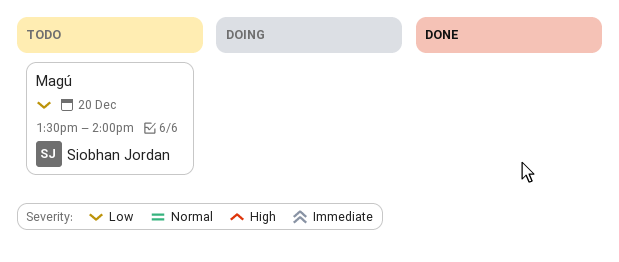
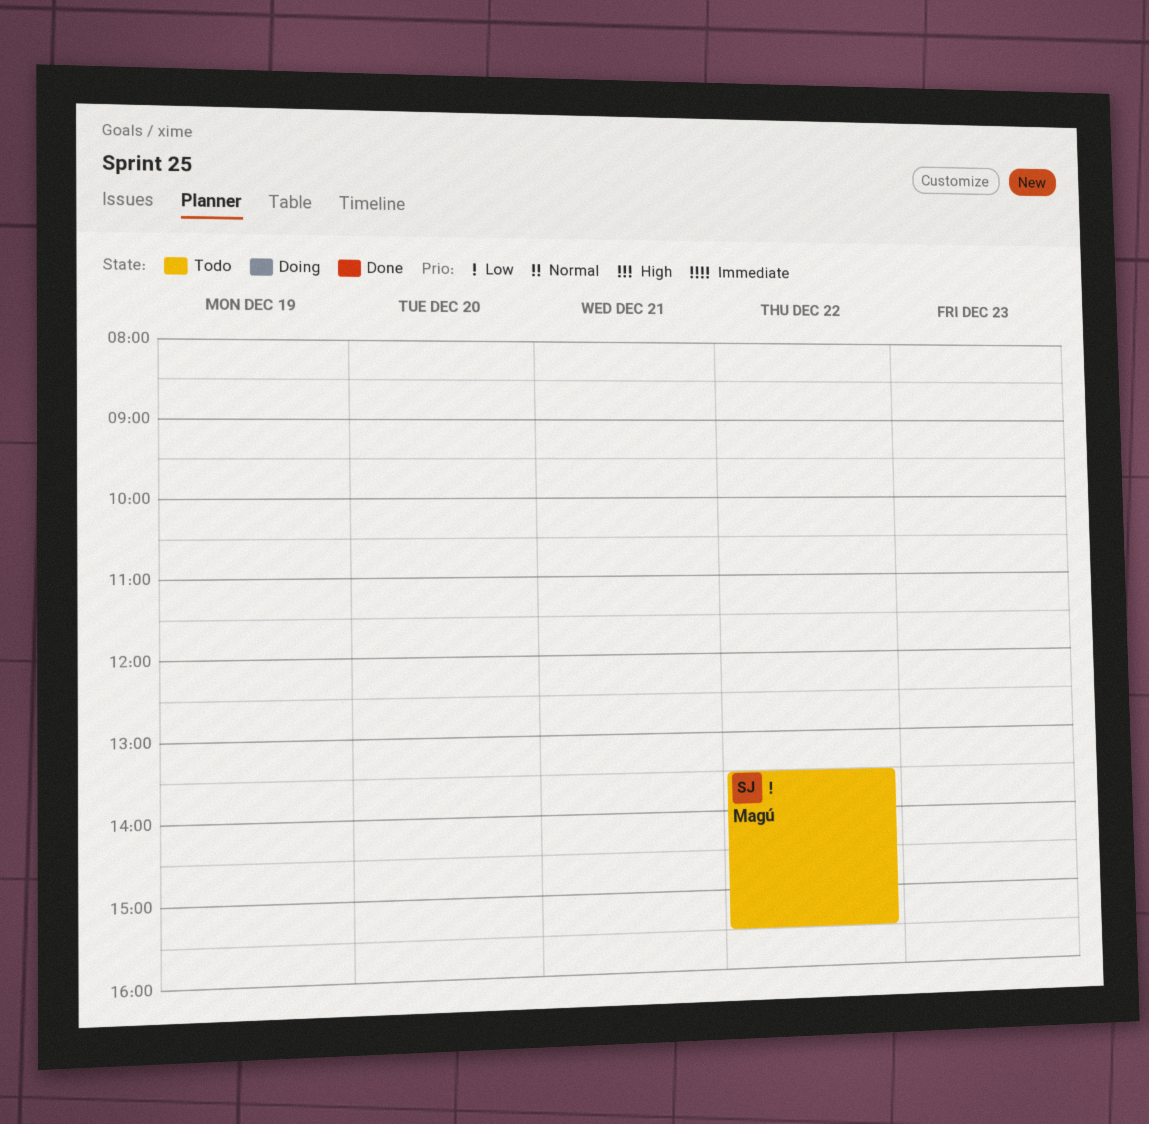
Magú, day: Dec 20 -> Dec 22
Magú, ends: 14:00 -> 15:30

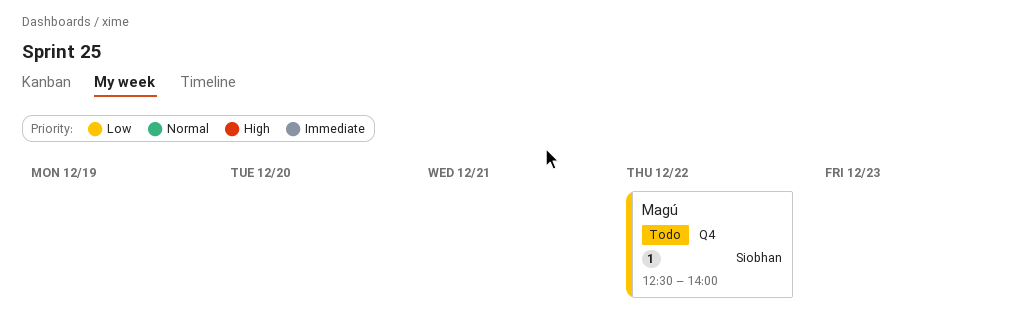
Magú, begins: 13:30 -> 12:30
Magú, ends: 15:30 -> 14:00

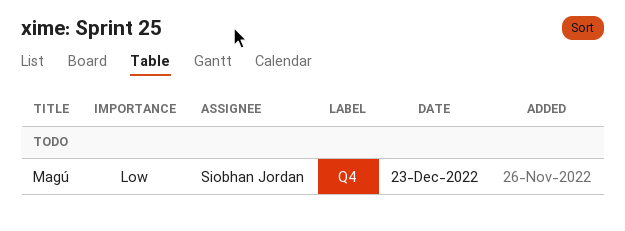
Magú, day: Dec 22 -> Dec 23

